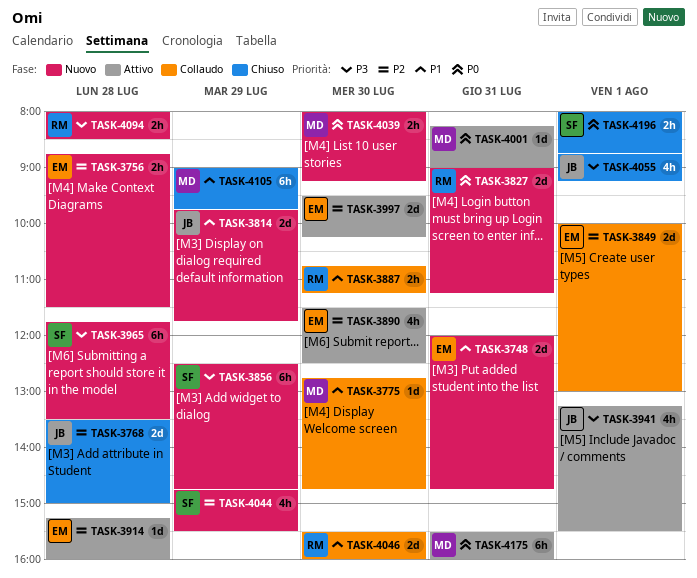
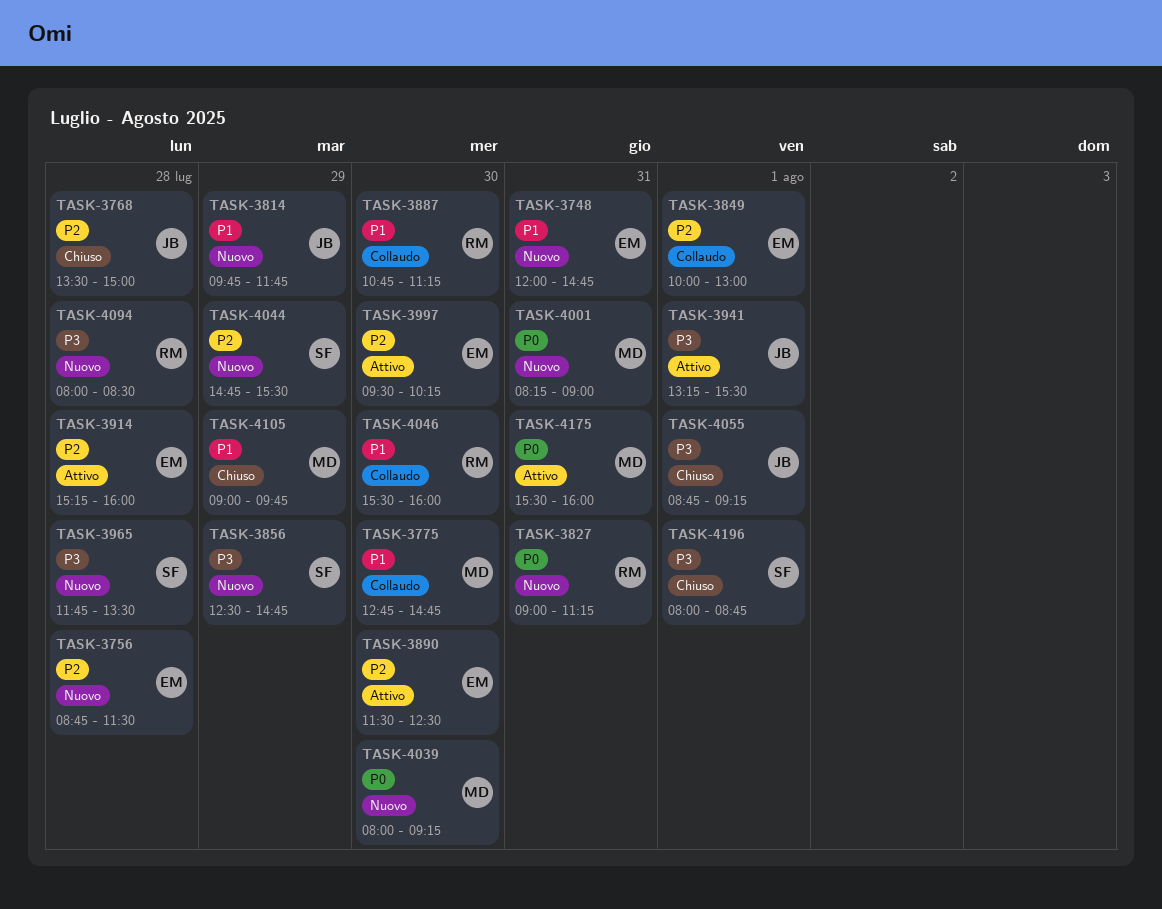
TASK-4001, status: Attivo -> Nuovo
TASK-4196, priority: P0 -> P3

